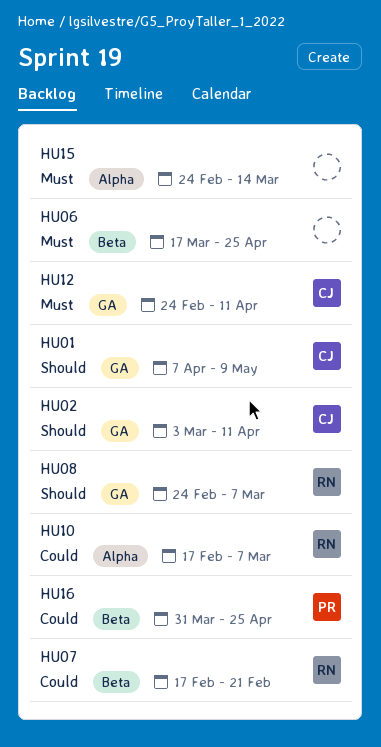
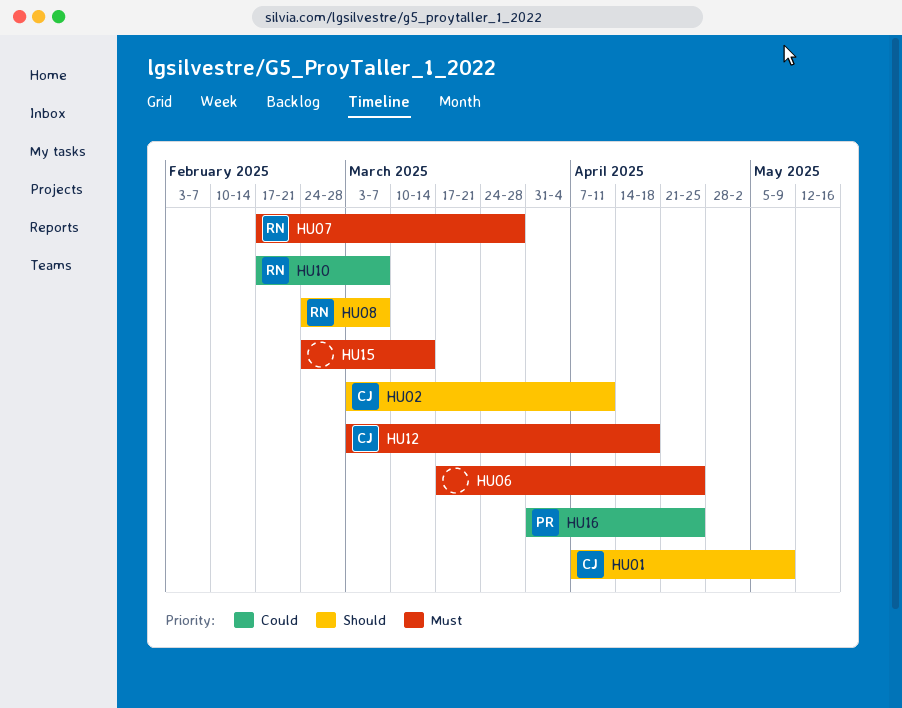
HU07, priority: Could -> Must
HU07, due: Feb 21 -> Mar 28
HU12, start: Feb 24 -> Mar 3
HU12, due: Apr 11 -> Apr 18

